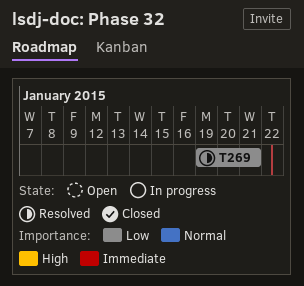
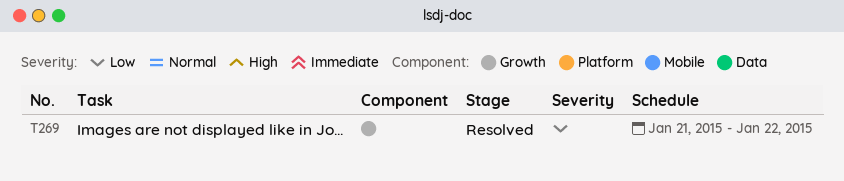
T269, start: Jan 19 -> Jan 21
T269, due: Jan 21 -> Jan 22

